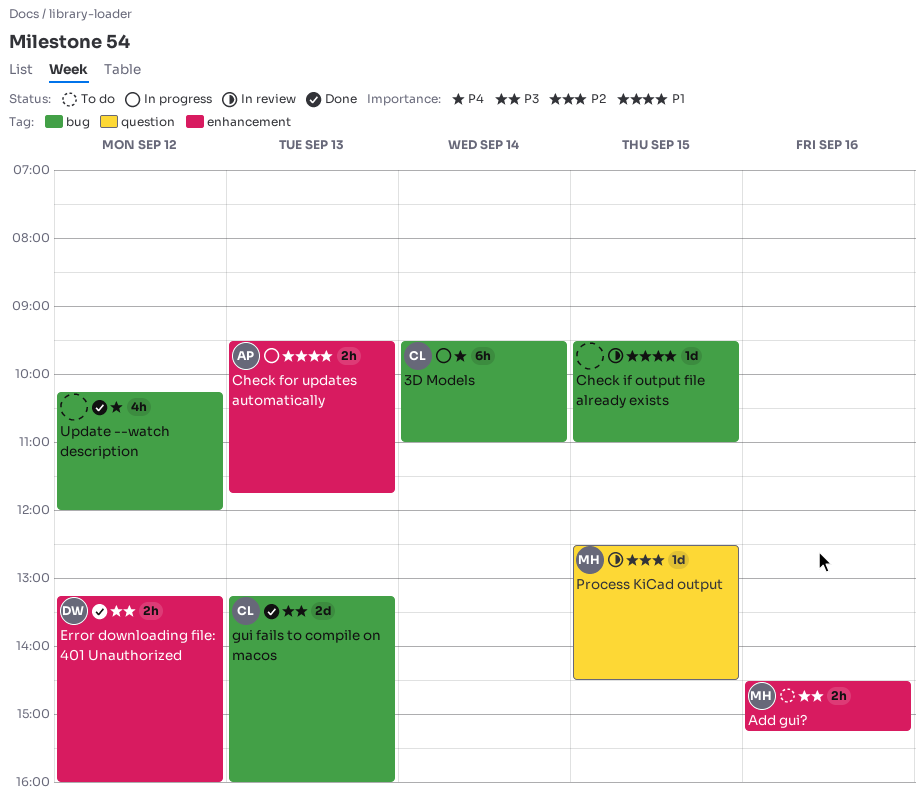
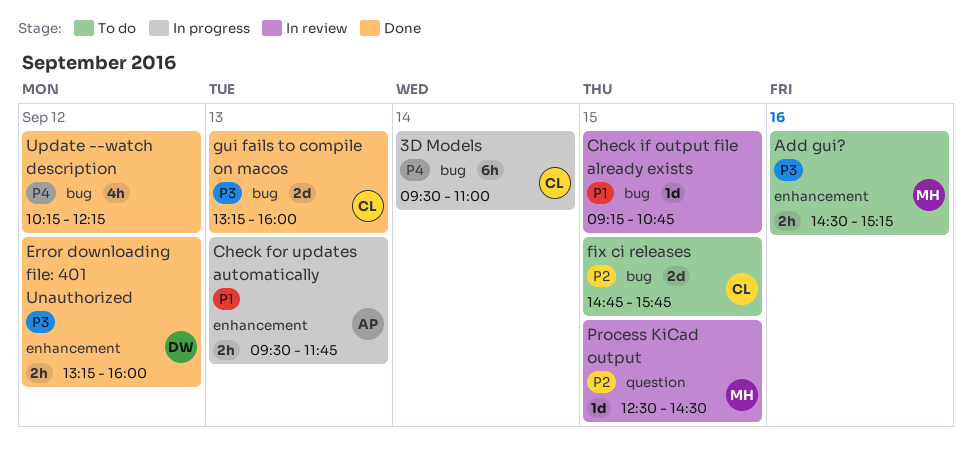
Check if output file already exists, begins: 09:30 -> 09:15
Check if output file already exists, ends: 11:00 -> 10:45
fix ci releases: none -> present
Update --watch description, ends: 12:00 -> 12:15

